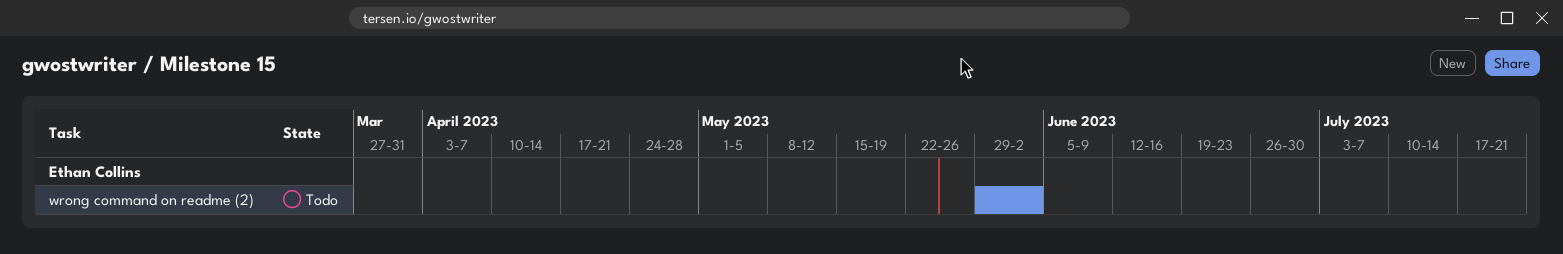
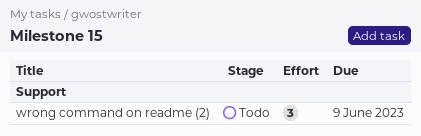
wrong command on readme (2), due: Jun 2 -> Jun 9

